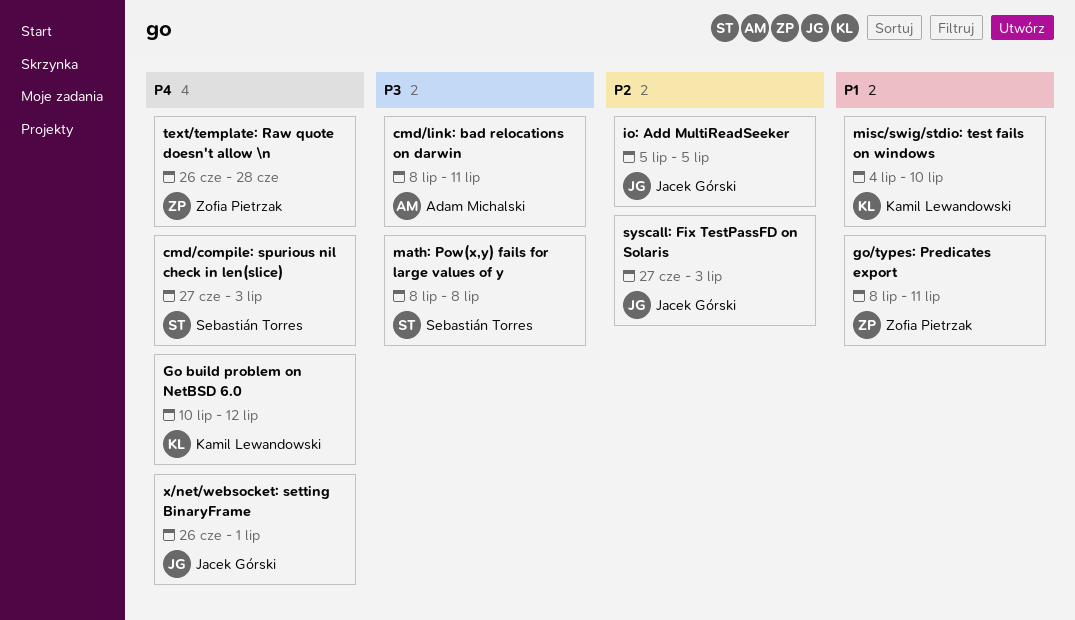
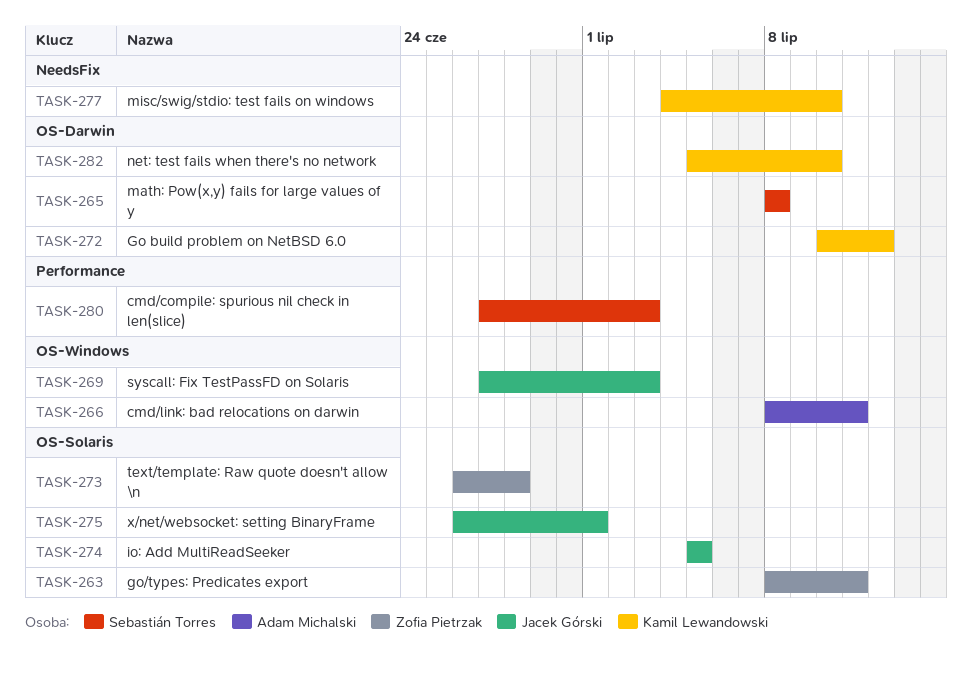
net: test fails when there's no network: none -> present

